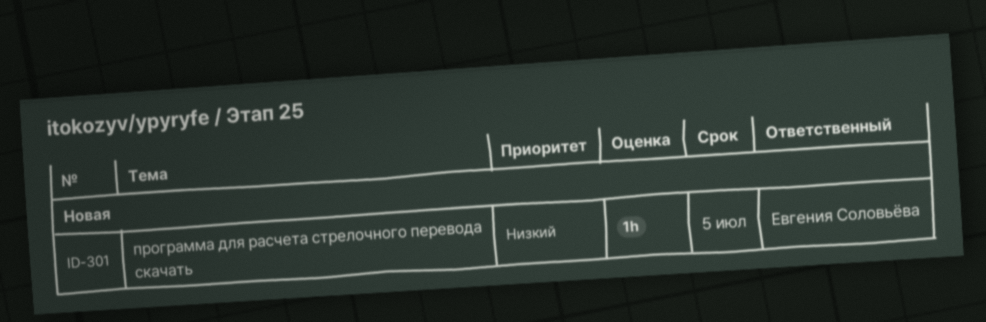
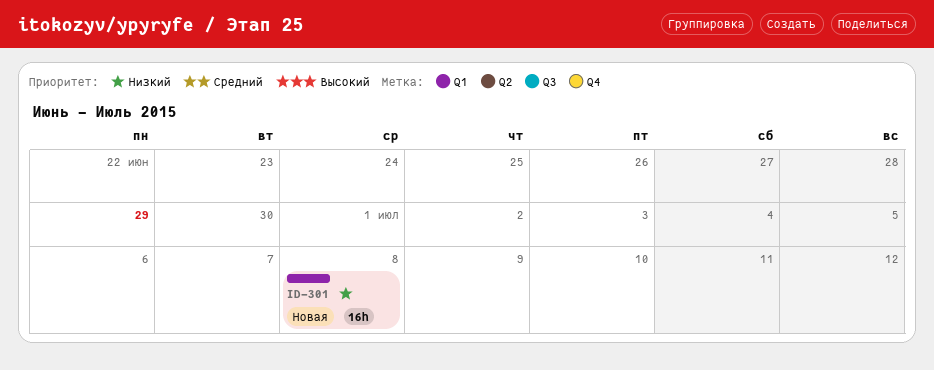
ID-301, estimate: 1h -> 16h
ID-301, due: Jul 5 -> Jul 8

